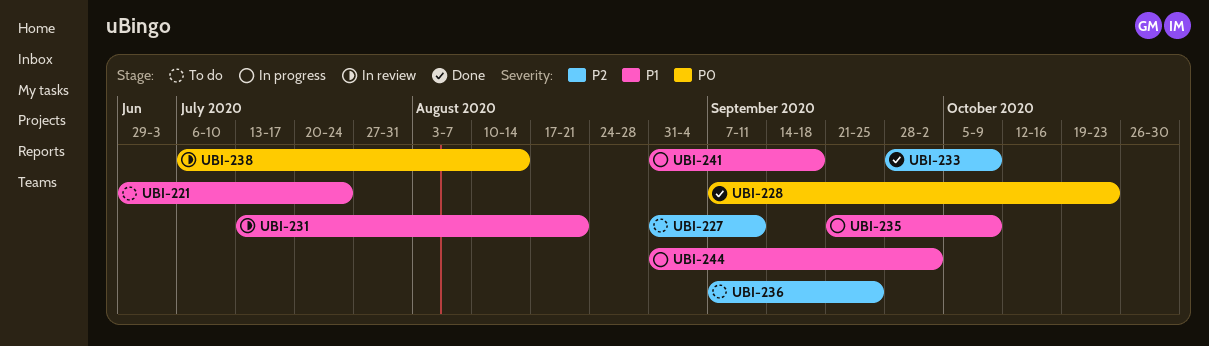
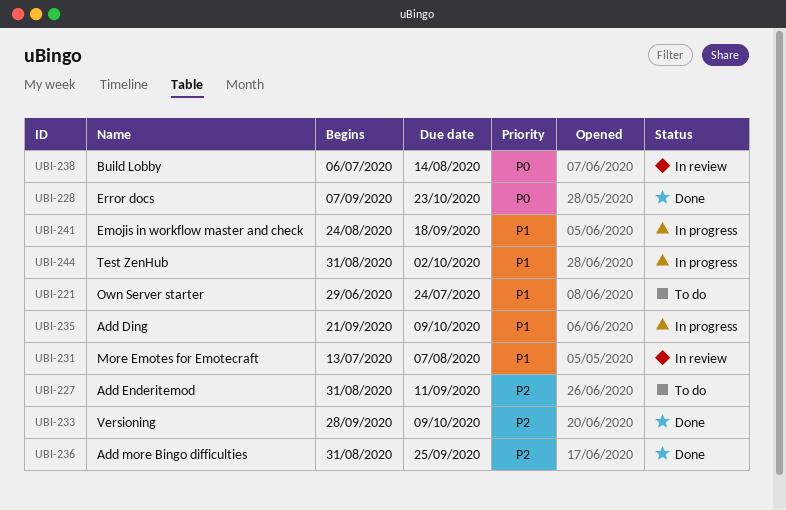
UBI-231, due: Aug 21 -> Aug 7
UBI-236, status: To do -> Done
UBI-236, start: Sep 7 -> Aug 31
UBI-241, start: Aug 31 -> Aug 24

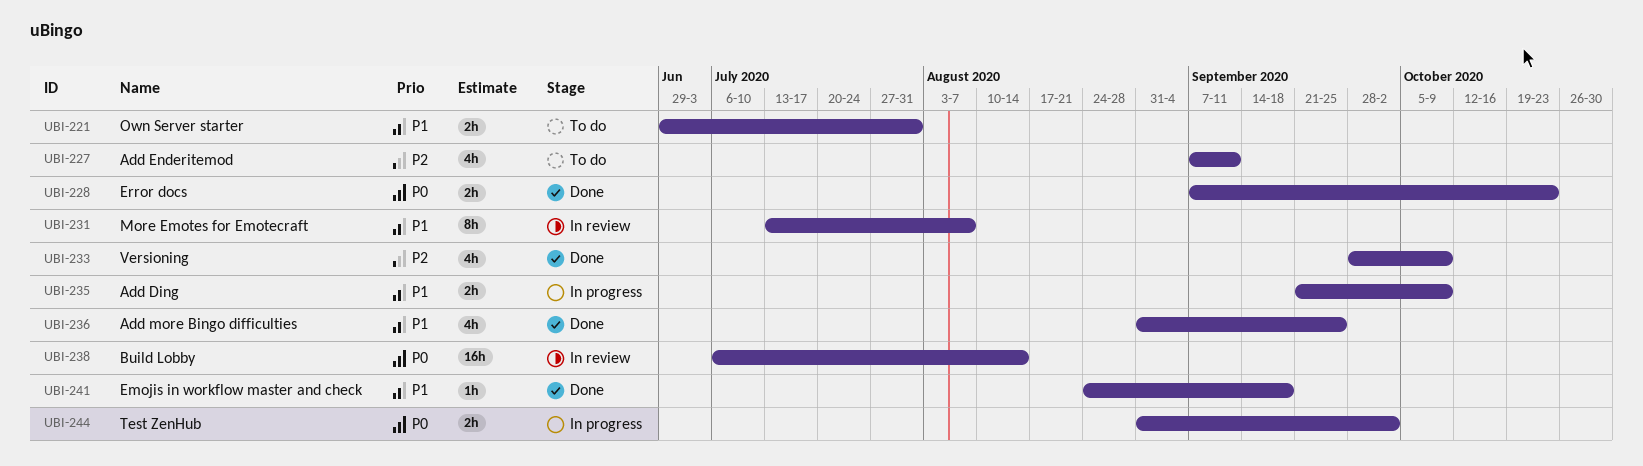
UBI-221, due: Jul 24 -> Jul 31
UBI-227, start: Aug 31 -> Sep 7
UBI-236, priority: P2 -> P1
UBI-241, status: In progress -> Done
UBI-244, priority: P1 -> P0

